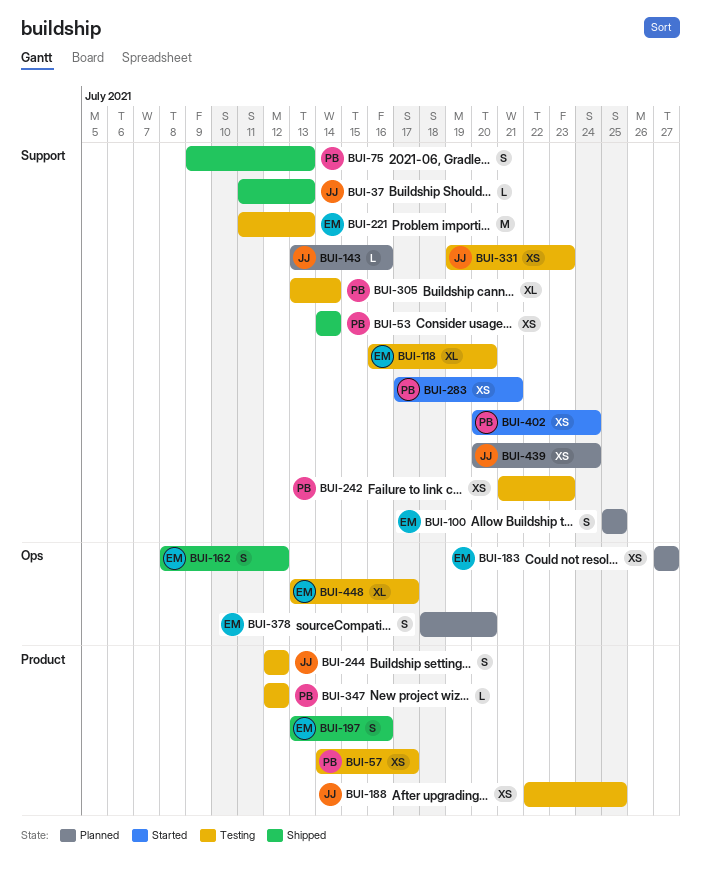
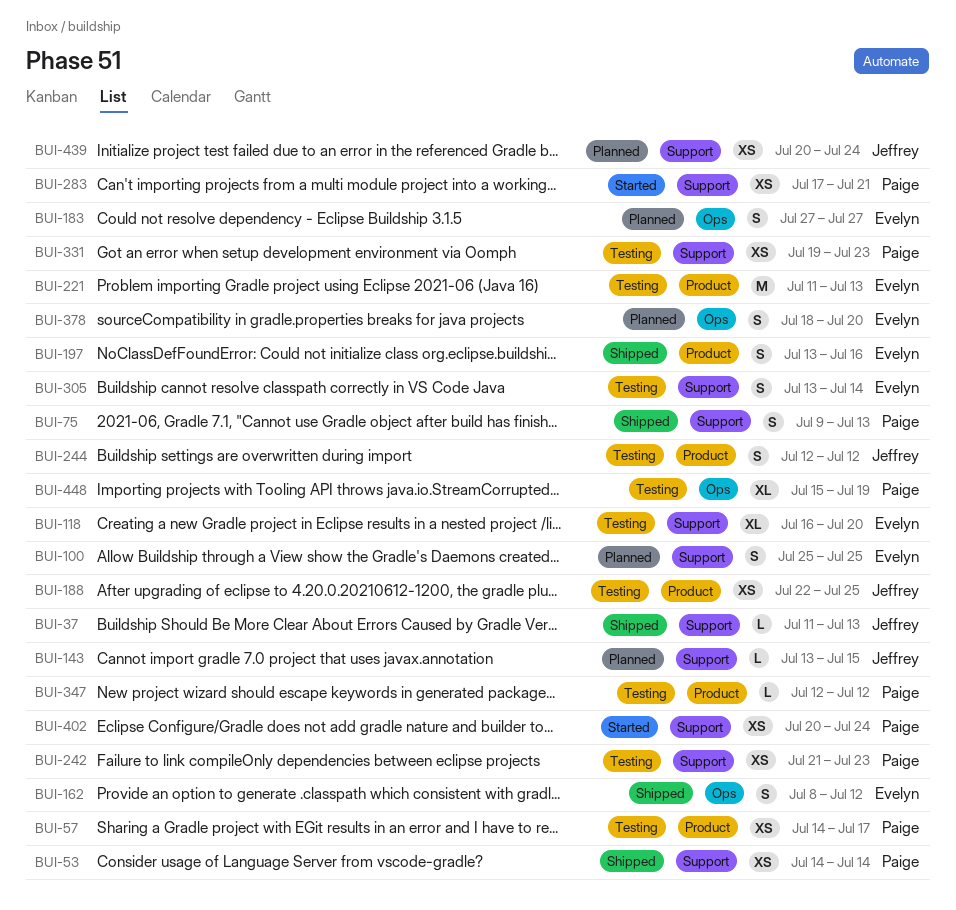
BUI-143, due: Jul 16 -> Jul 15
BUI-183, estimate: XS -> S
BUI-221, label: Support -> Product
BUI-305, owner: Paige -> Evelyn
BUI-305, estimate: XL -> S
BUI-331, owner: Jeffrey -> Paige
BUI-448, owner: Evelyn -> Paige
BUI-448, start: Jul 13 -> Jul 15
BUI-448, due: Jul 17 -> Jul 19

